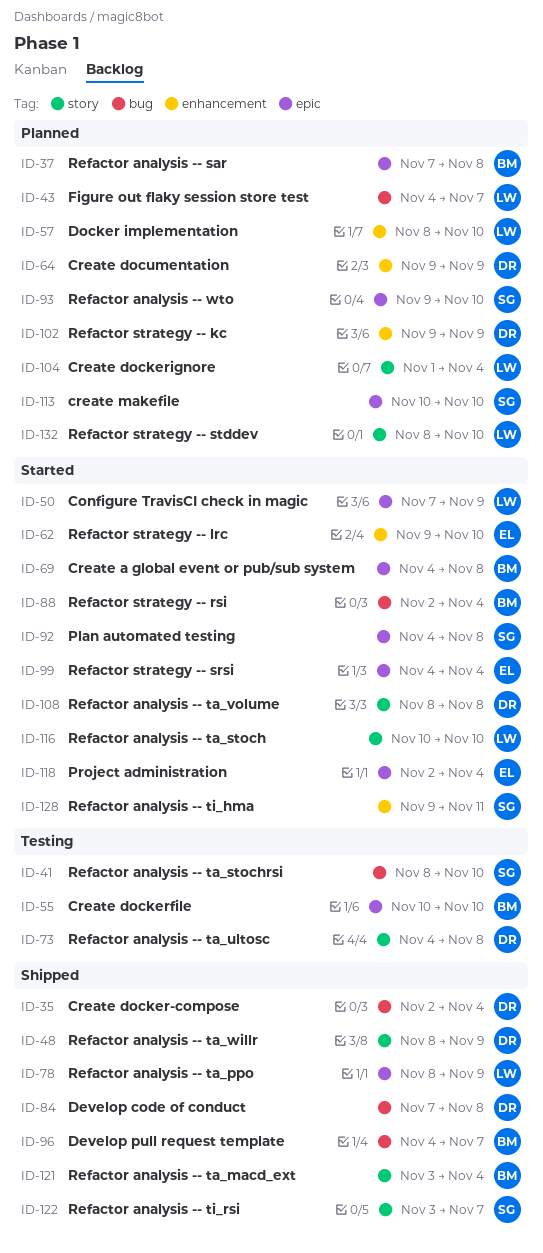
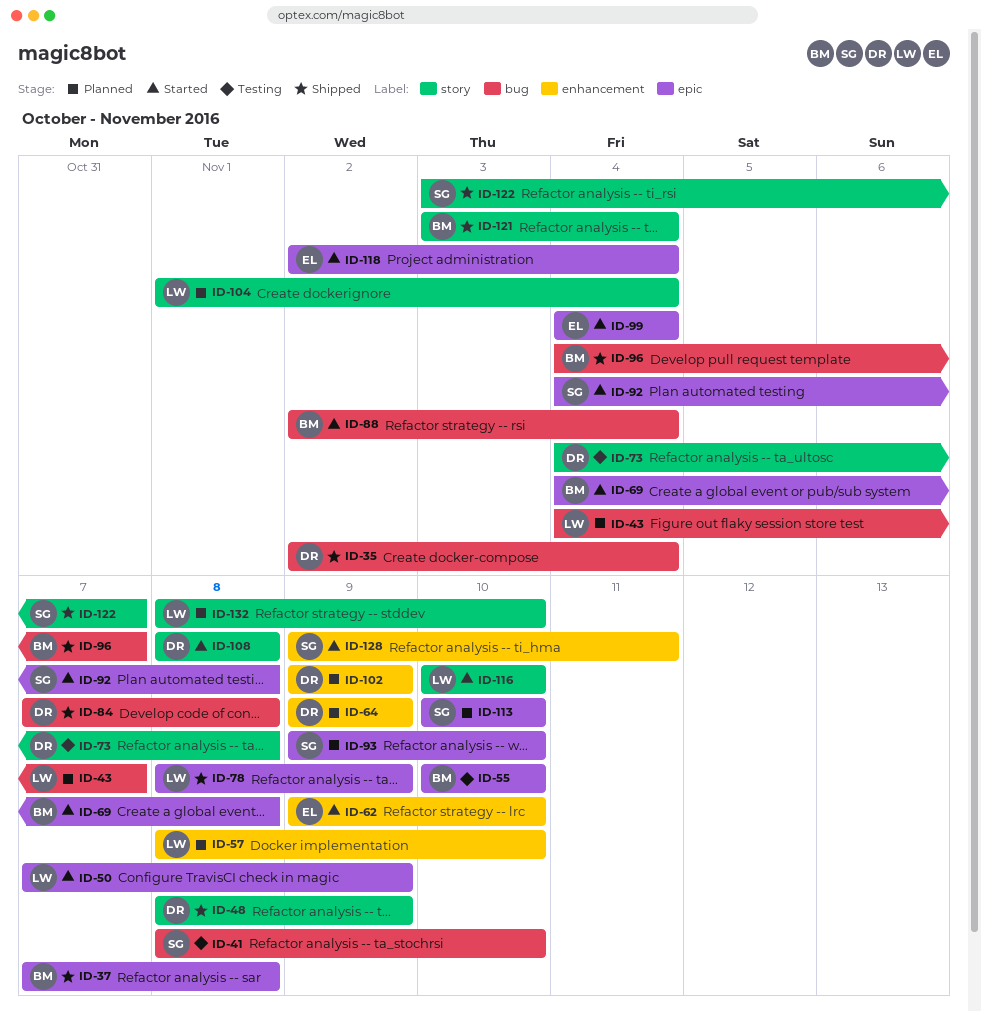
ID-37, status: Planned -> Shipped

